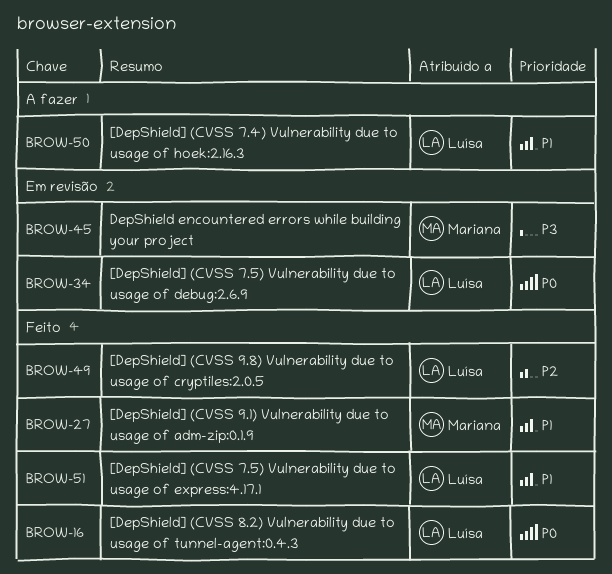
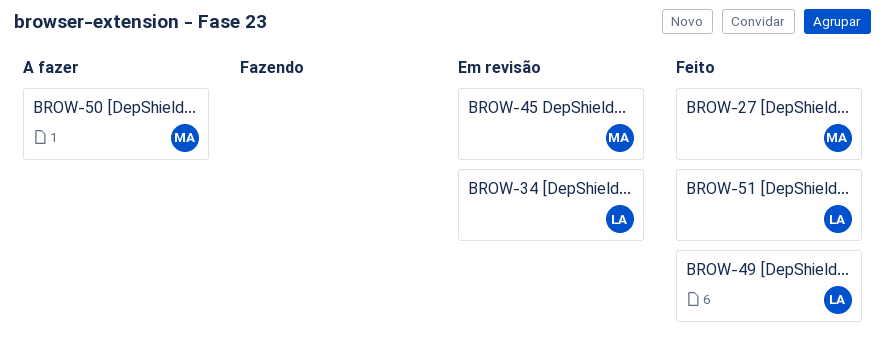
BROW-16: present -> none
BROW-50, owner: Luísa -> Mariana

